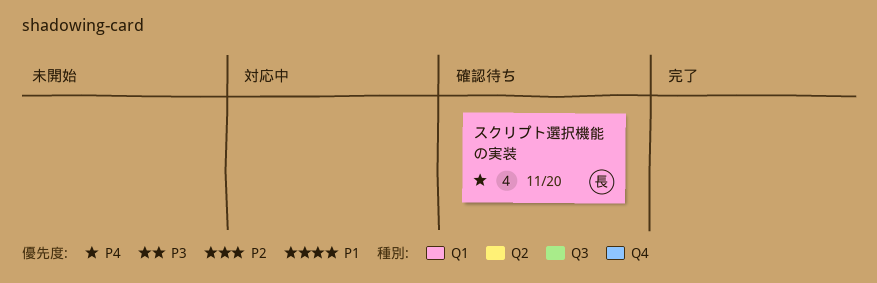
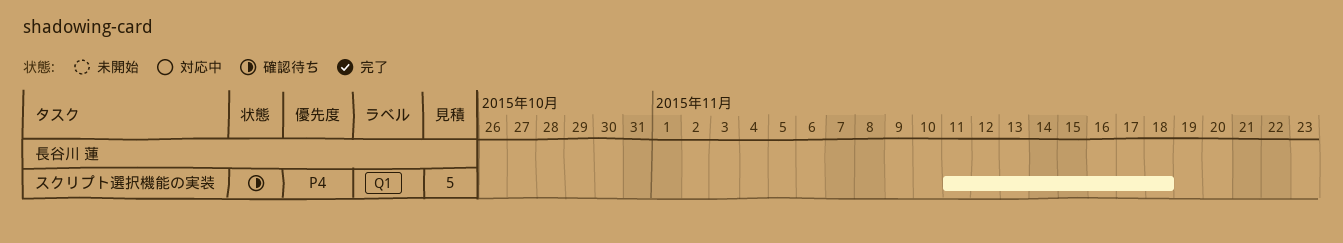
スクリプト選択機能の実装, estimate: 4 -> 5
スクリプト選択機能の実装, due: Nov 20 -> Nov 18

